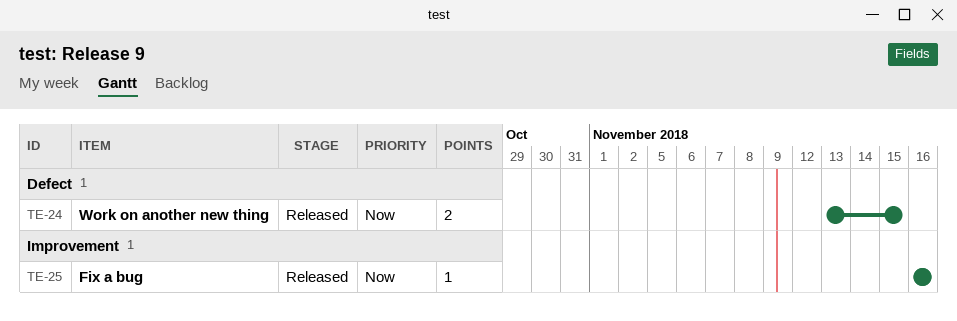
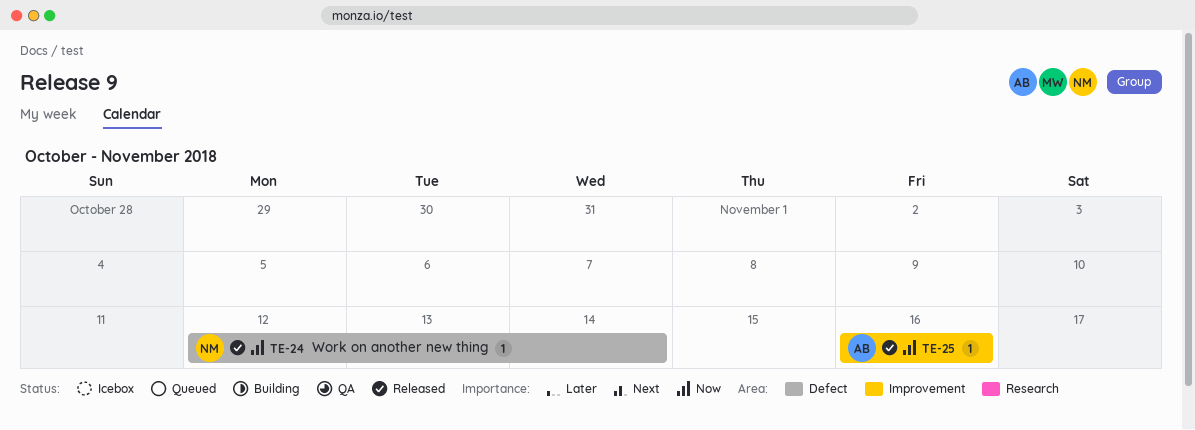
TE-24, estimate: 2 -> 1
TE-24, start: Nov 13 -> Nov 12
TE-24, due: Nov 15 -> Nov 14

